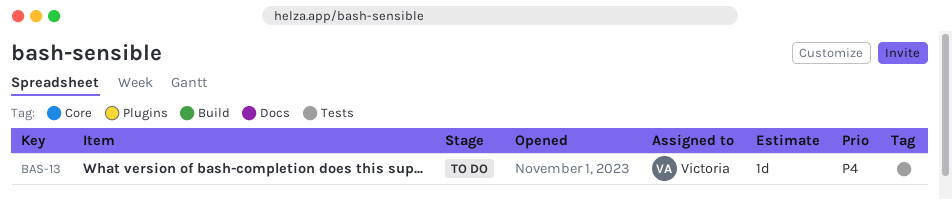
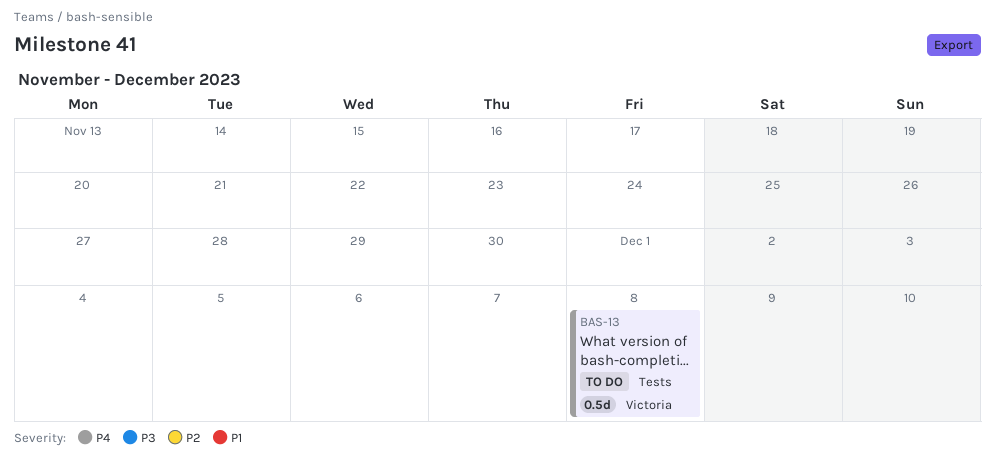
BAS-13, estimate: 1d -> 0.5d

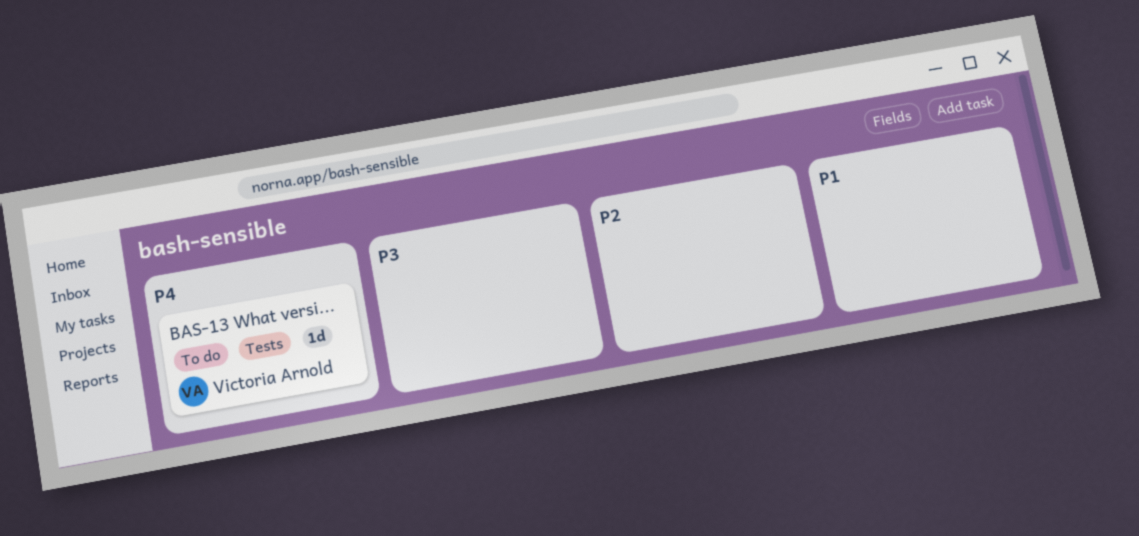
BAS-13, estimate: 0.5d -> 1d

